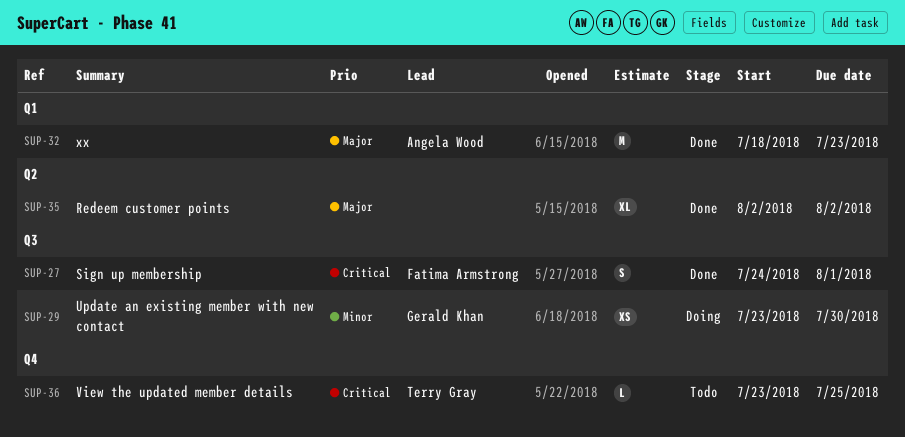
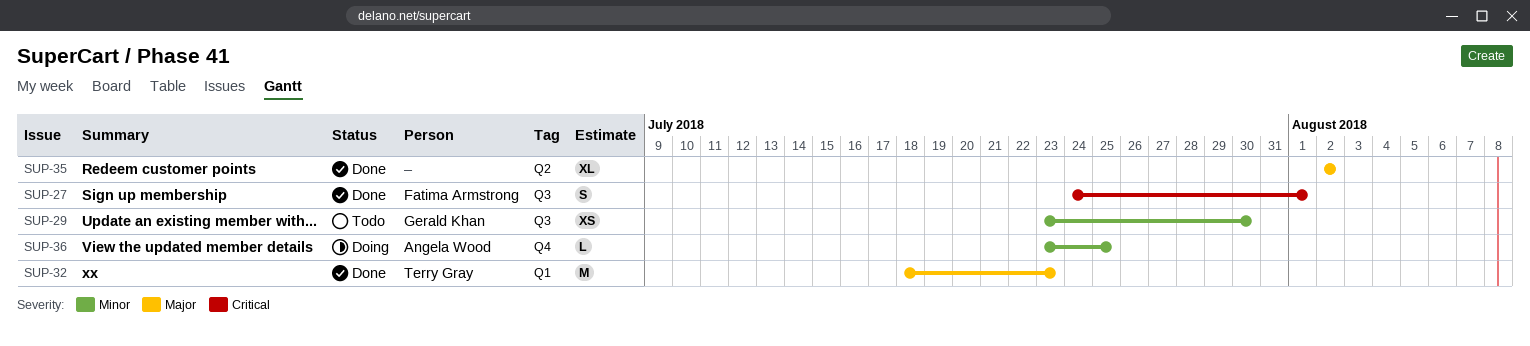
SUP-29, status: Doing -> Todo
SUP-32, owner: Angela Wood -> Terry Gray
SUP-36, status: Todo -> Doing
SUP-36, owner: Terry Gray -> Angela Wood
SUP-36, priority: Critical -> Minor

